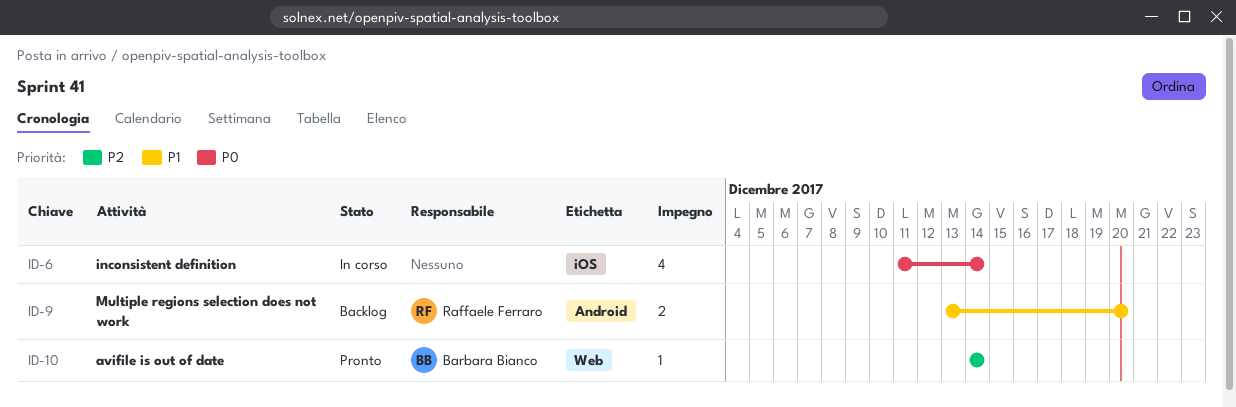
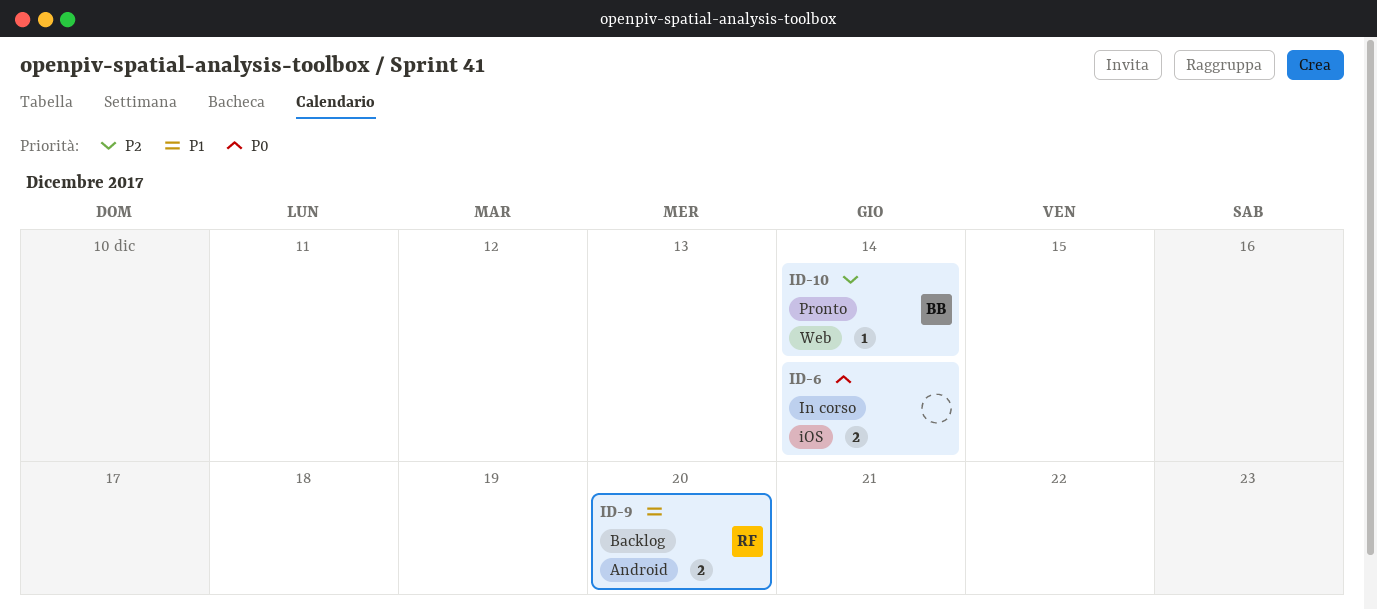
ID-6, estimate: 4 -> 2

